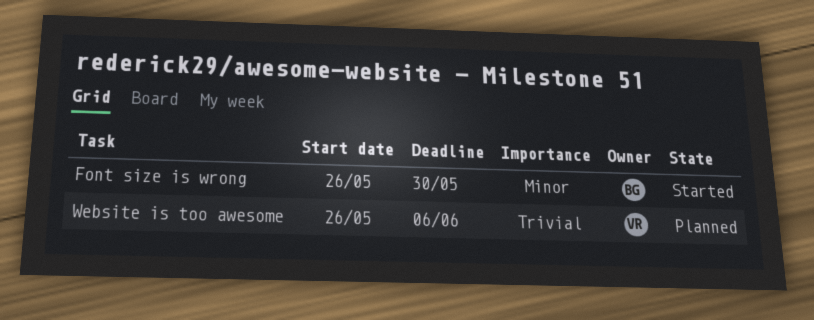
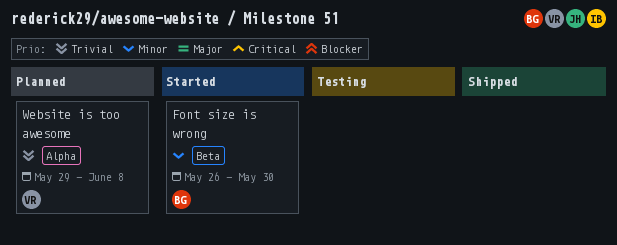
Website is too awesome, start: May 26 -> May 29
Website is too awesome, due: Jun 6 -> Jun 8

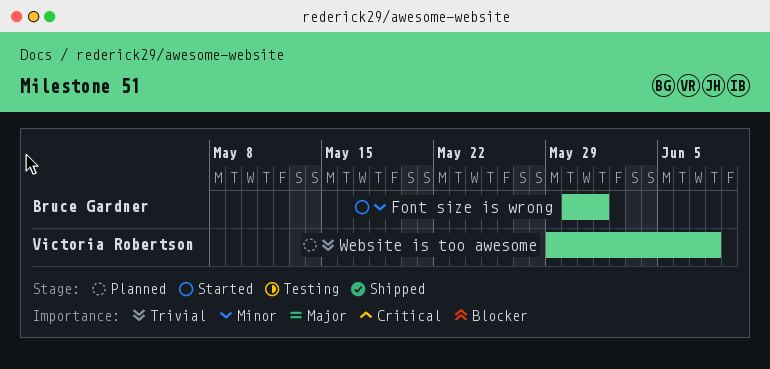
Font size is wrong, start: May 26 -> May 30
Font size is wrong, due: May 30 -> Jun 1

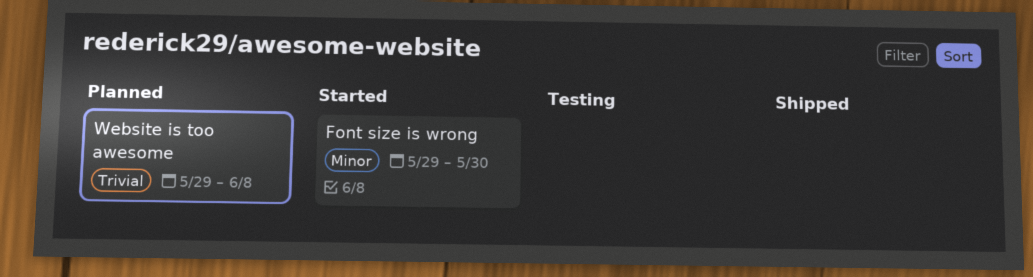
Font size is wrong, start: May 30 -> May 29
Font size is wrong, due: Jun 1 -> May 30

